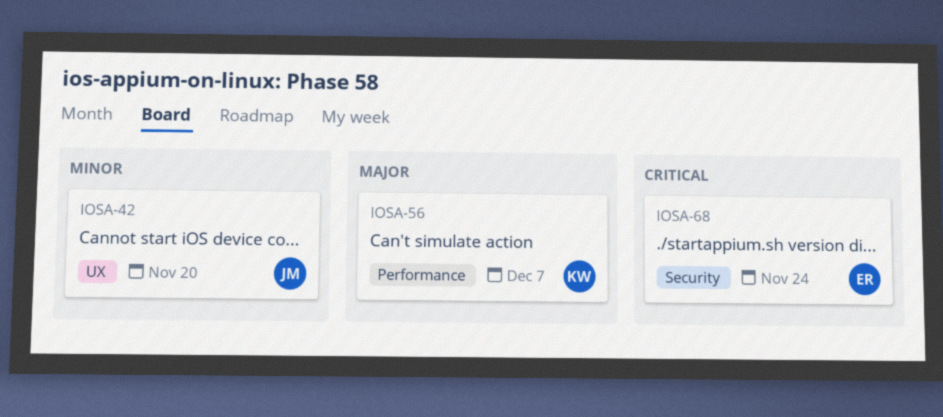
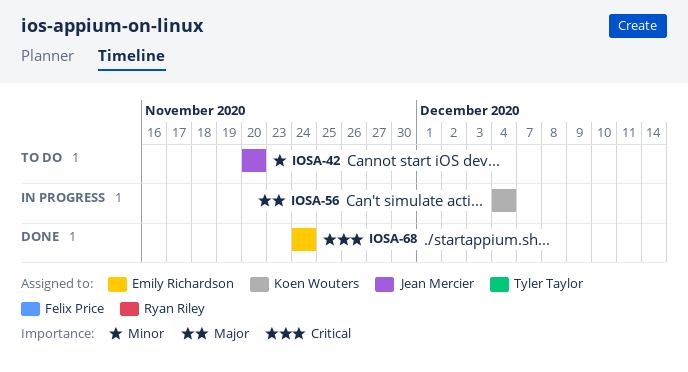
IOSA-56, due: Dec 7 -> Dec 4

